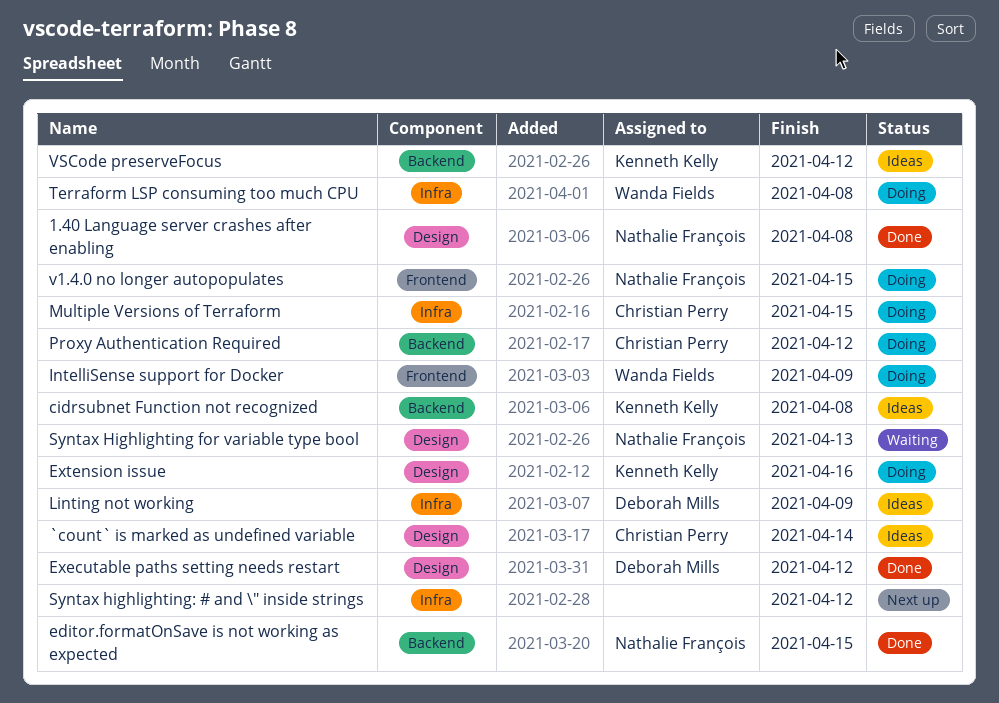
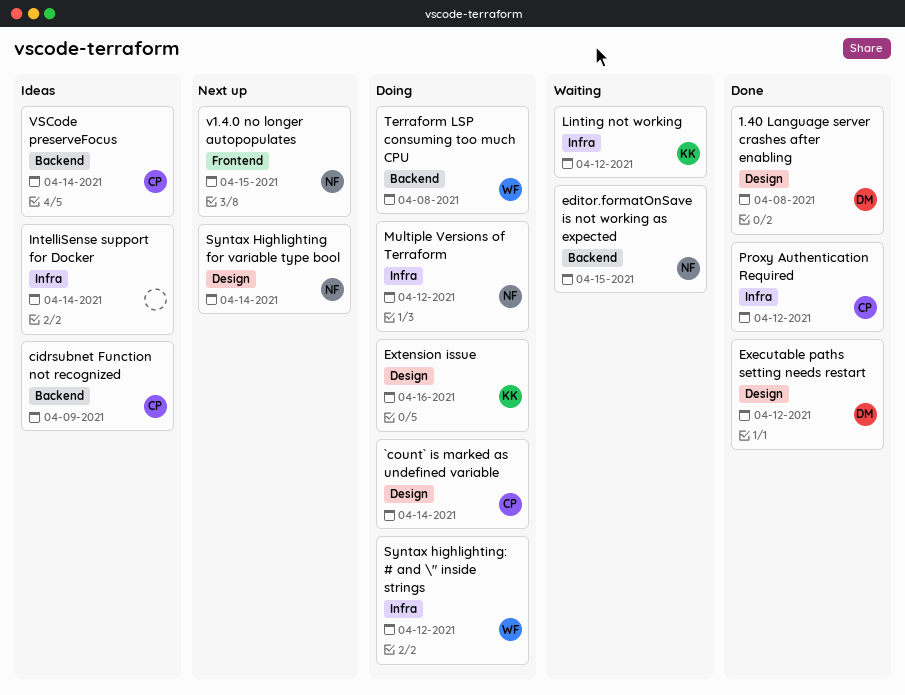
1.40 Language server crashes after enabling, owner: Nathalie François -> Deborah Mills
`count` is marked as undefined variable, status: Ideas -> Doing
cidrsubnet Function not recognized, owner: Kenneth Kelly -> Christian Perry
cidrsubnet Function not recognized, due: Apr 8 -> Apr 9
editor.formatOnSave is not working as expected, status: Done -> Waiting
IntelliSense support for Docker, status: Doing -> Ideas
IntelliSense support for Docker, owner: Wanda Fields -> none
IntelliSense support for Docker, label: Frontend -> Infra
IntelliSense support for Docker, due: Apr 9 -> Apr 14
Linting not working, status: Ideas -> Waiting
Linting not working, owner: Deborah Mills -> Kenneth Kelly
Linting not working, due: Apr 9 -> Apr 12
Multiple Versions of Terraform, owner: Christian Perry -> Nathalie François
Multiple Versions of Terraform, due: Apr 15 -> Apr 12
Proxy Authentication Required, status: Doing -> Done
Proxy Authentication Required, label: Backend -> Infra
Syntax Highlighting for variable type bool, status: Waiting -> Next up
Syntax Highlighting for variable type bool, due: Apr 13 -> Apr 14
Syntax highlighting: # and \" inside strings, status: Next up -> Doing
Syntax highlighting: # and \" inside strings, owner: none -> Wanda Fields
Terraform LSP consuming too much CPU, label: Infra -> Backend
v1.4.0 no longer autopopulates, status: Doing -> Next up
VSCode preserveFocus, owner: Kenneth Kelly -> Christian Perry
VSCode preserveFocus, due: Apr 12 -> Apr 14

